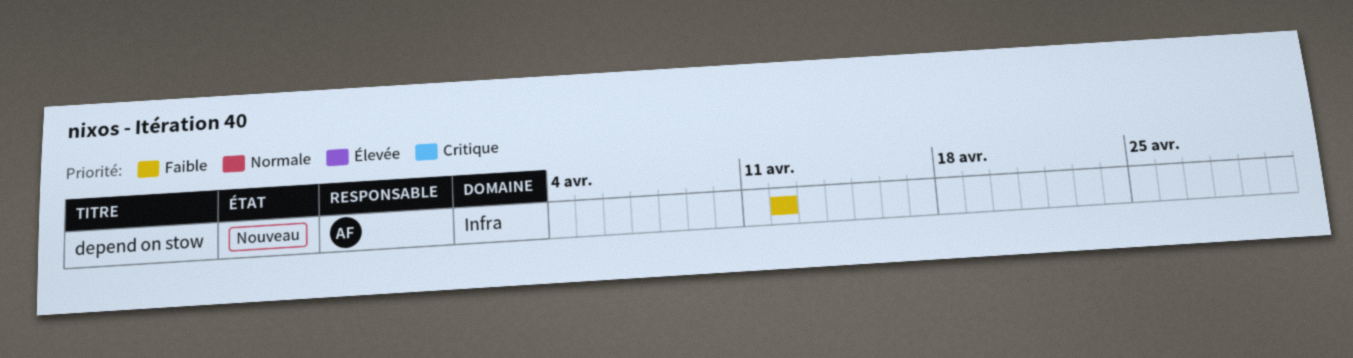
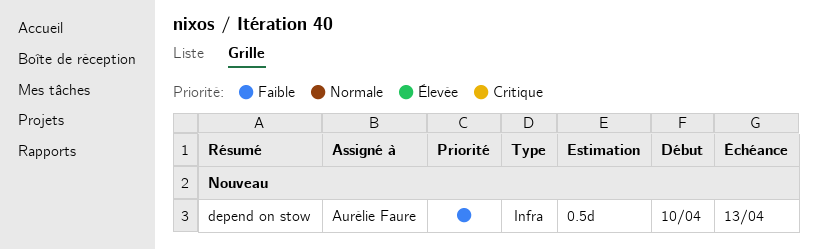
depend on stow, start: Apr 12 -> Apr 10
depend on stow, due: Apr 12 -> Apr 13

